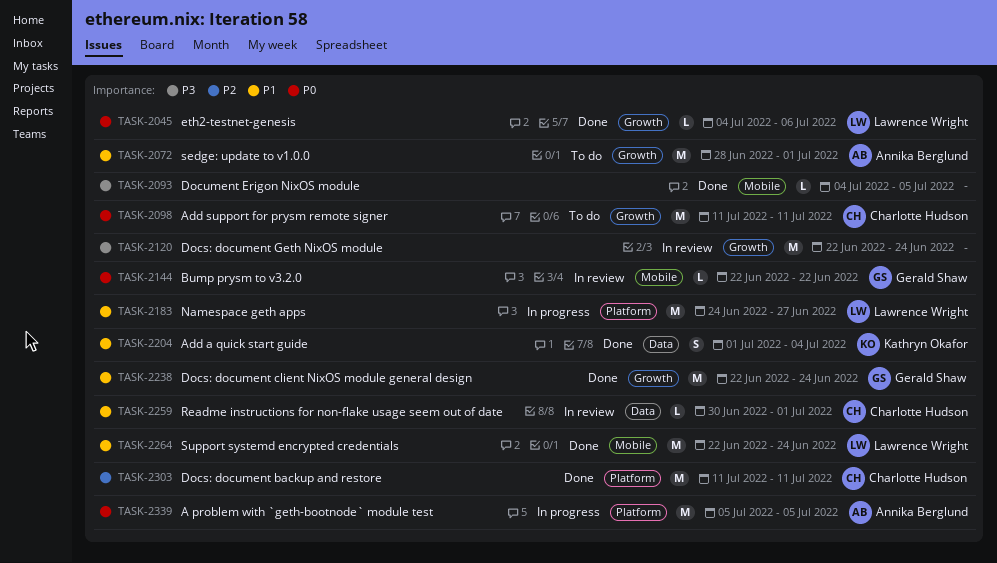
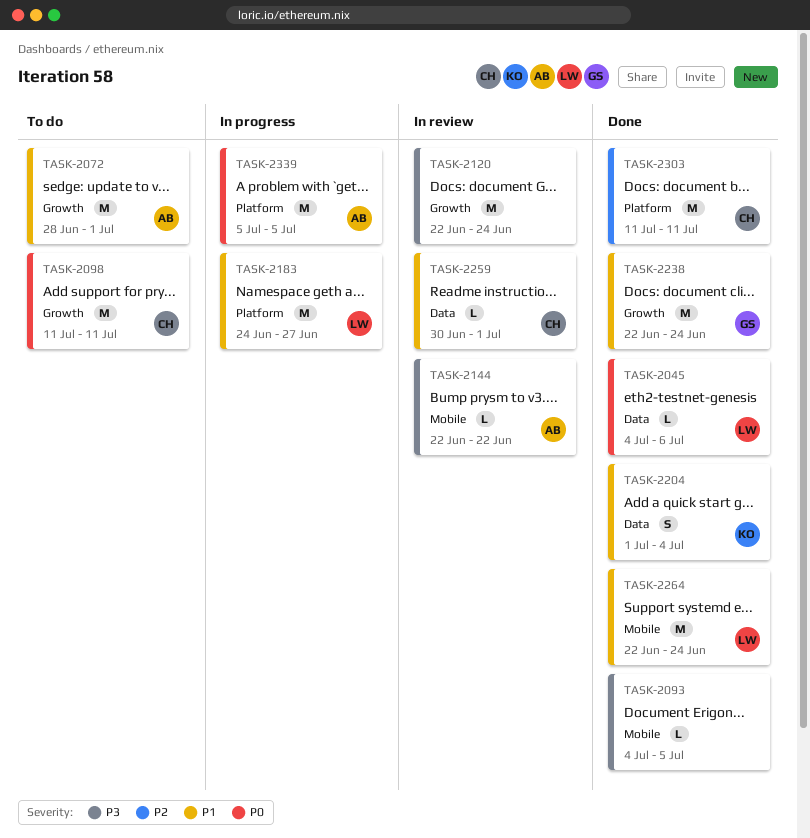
TASK-2045, label: Growth -> Data
TASK-2144, owner: Gerald Shaw -> Annika Berglund
TASK-2144, priority: P0 -> P3

